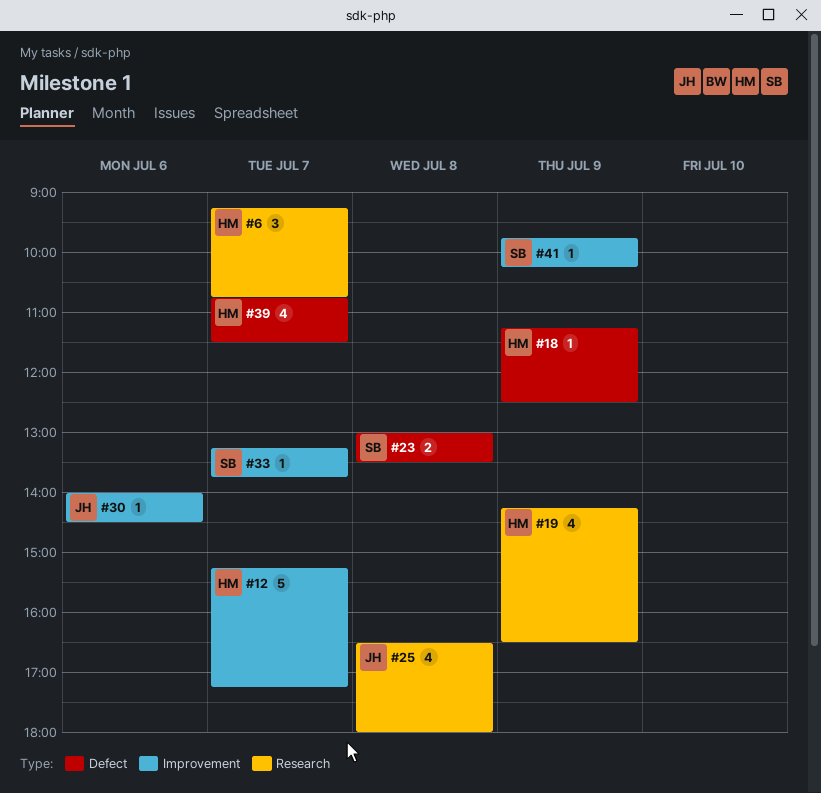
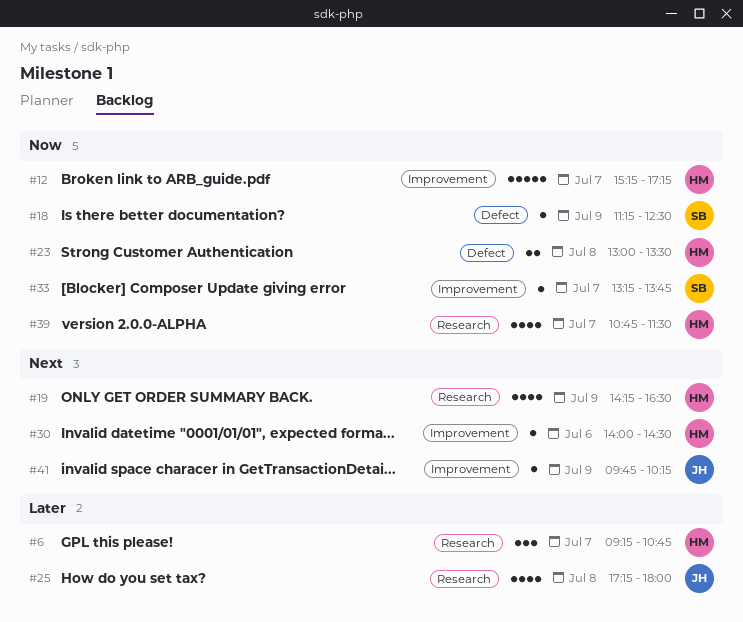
#18, owner: HM -> SB
#23, owner: SB -> HM
#25, begins: 16:30 -> 17:15
#30, owner: JH -> HM
#39, label: Defect -> Research
#41, owner: SB -> JH

